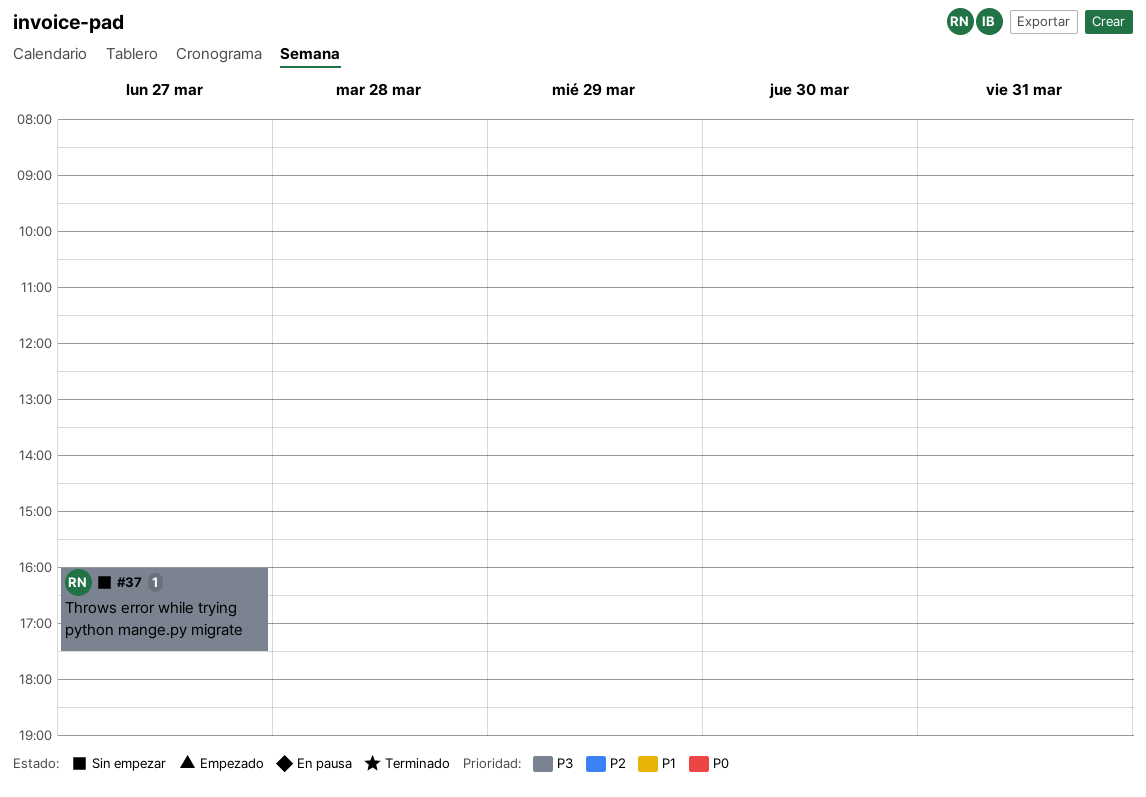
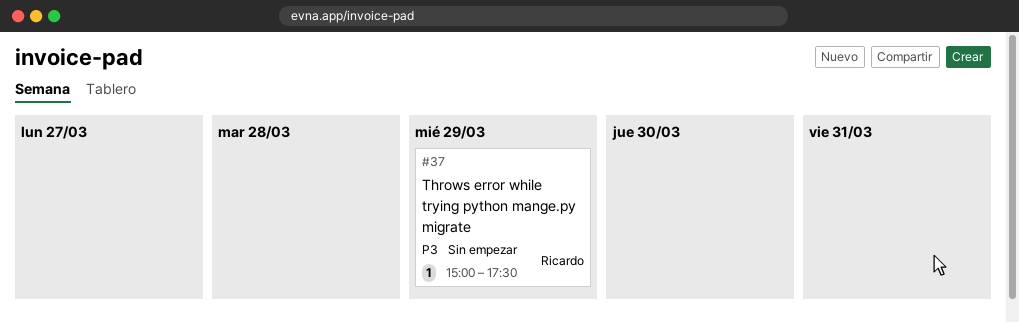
#37, day: Mar 27 -> Mar 29
#37, begins: 16:00 -> 15:00

